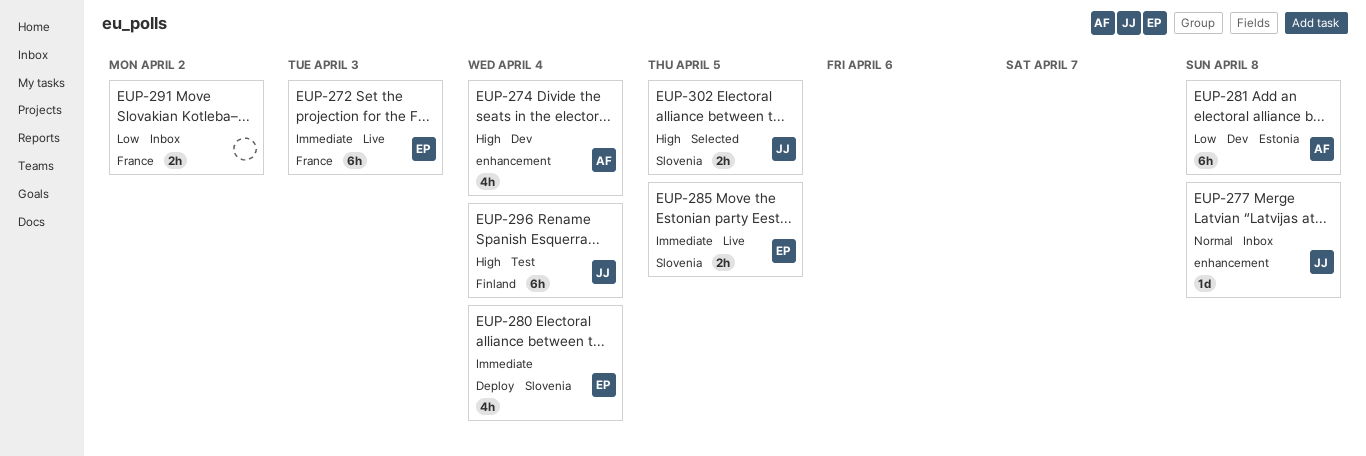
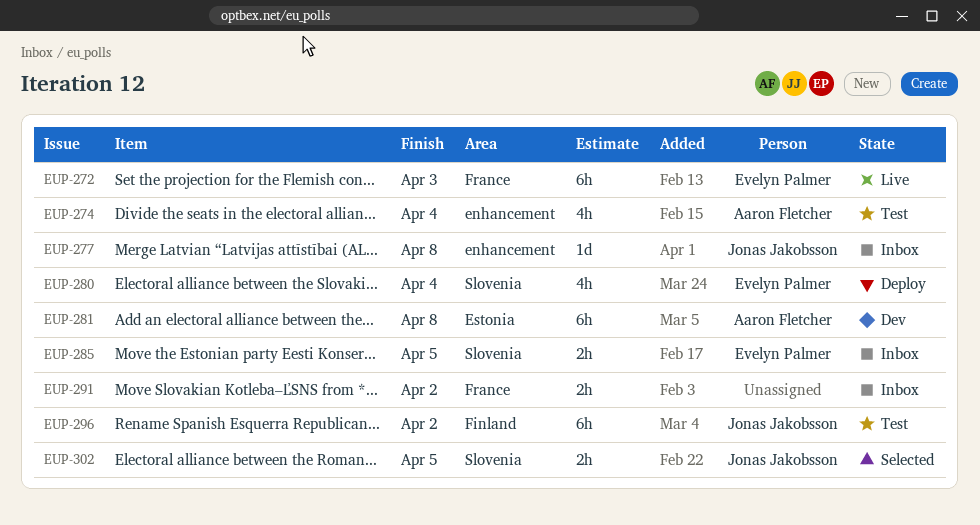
EUP-274, status: Dev -> Test
EUP-285, status: Live -> Inbox
EUP-296, due: Apr 4 -> Apr 2

